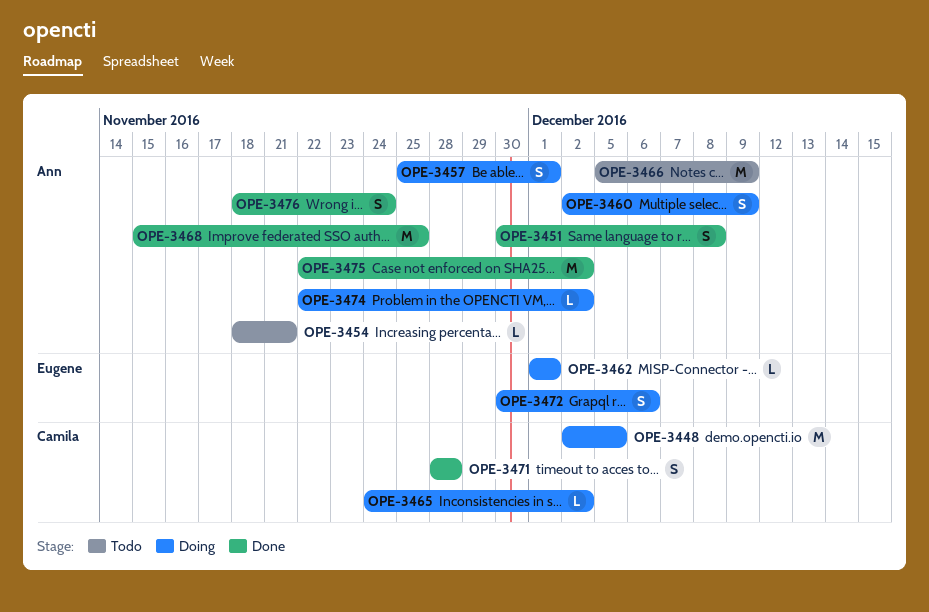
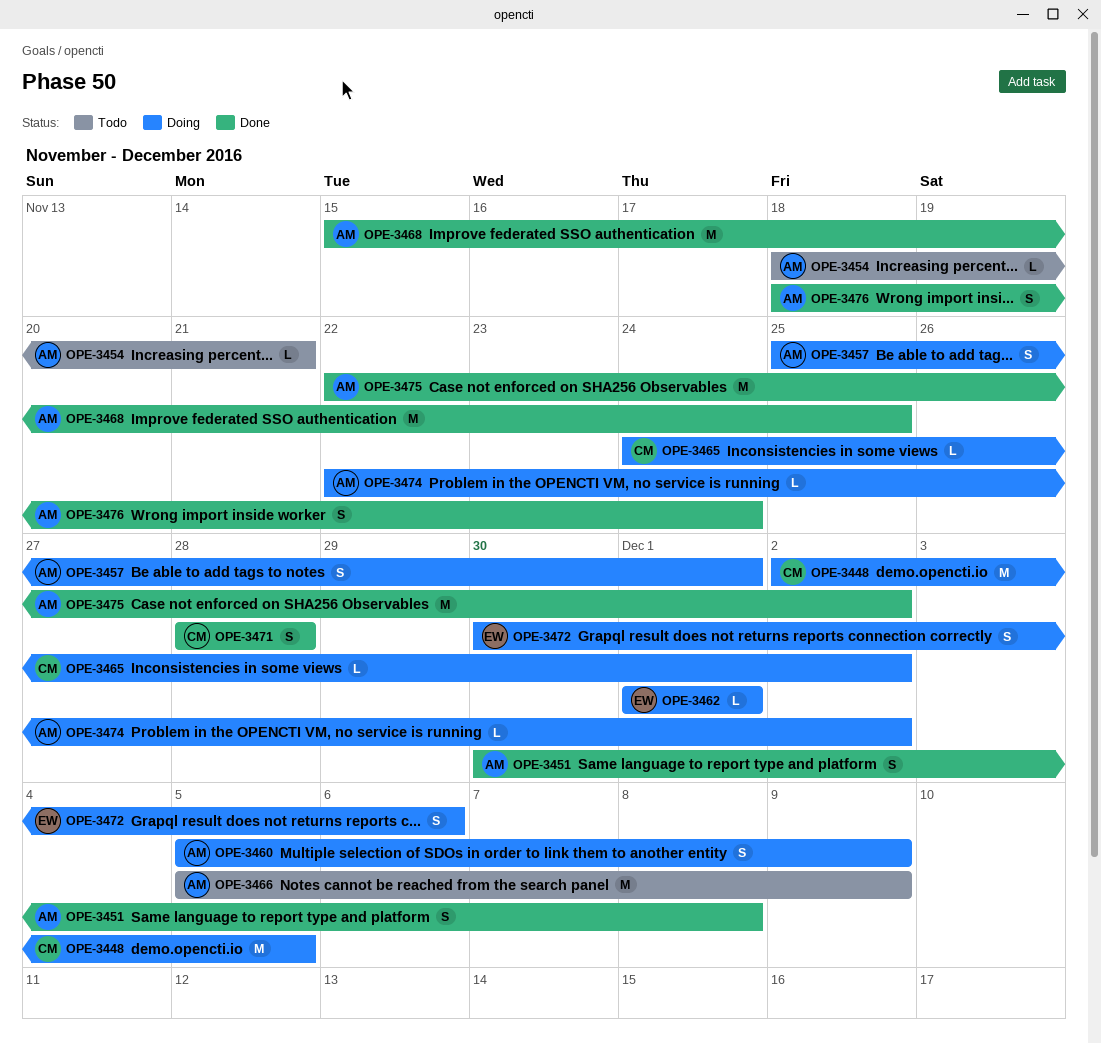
OPE-3460, start: Dec 2 -> Dec 5

